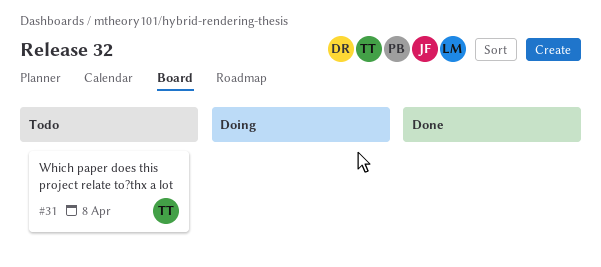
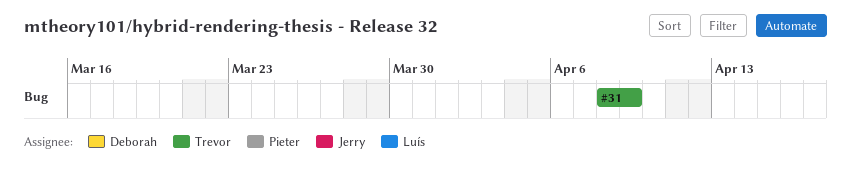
#31, due: Apr 8 -> Apr 9

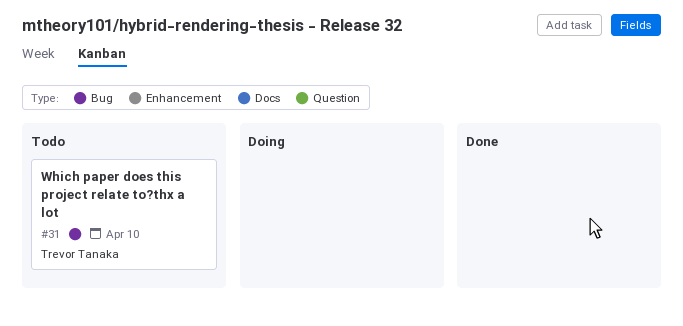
#31, due: Apr 9 -> Apr 10

